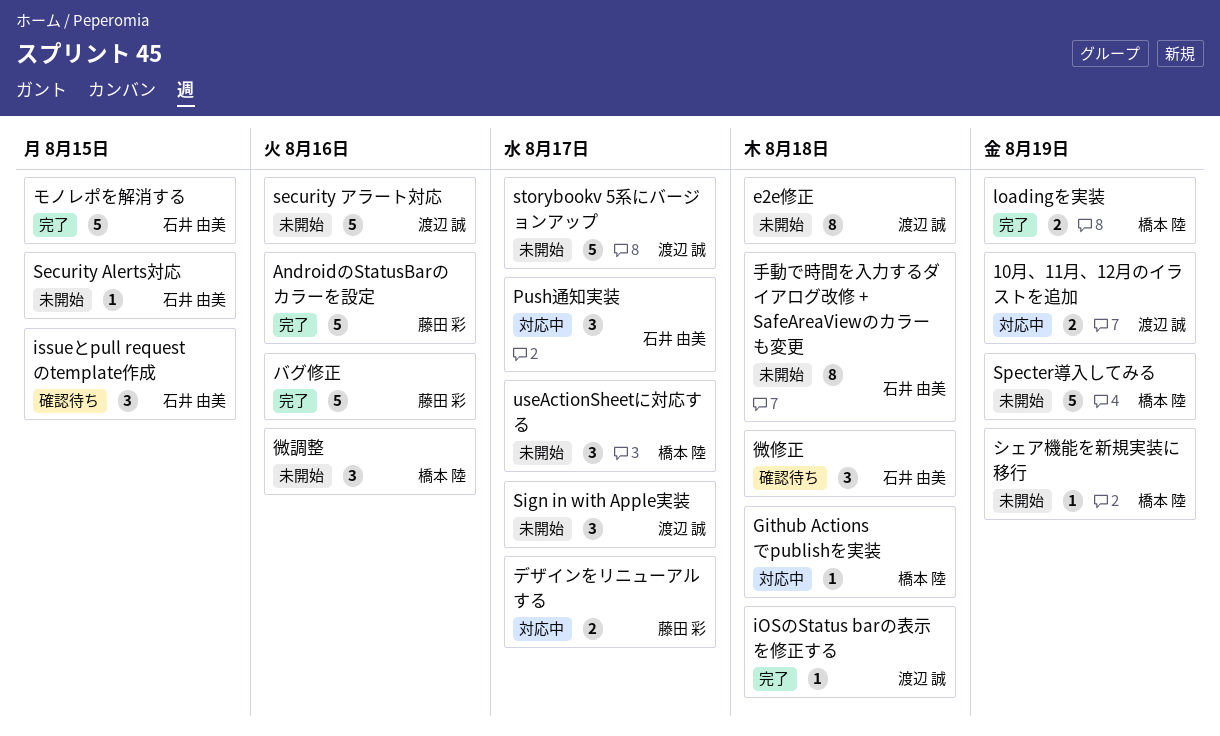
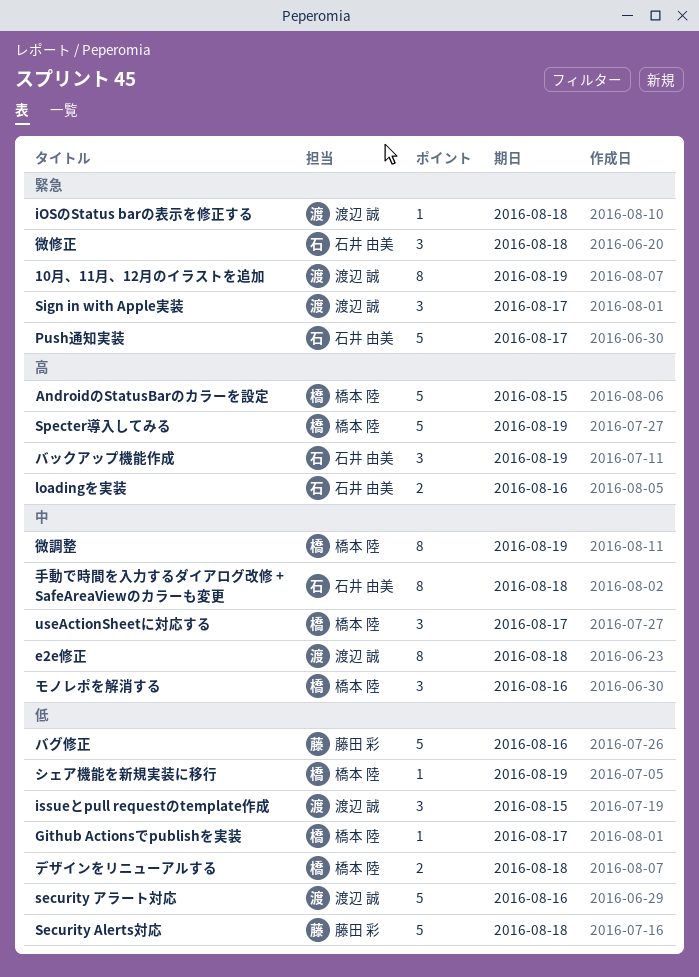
10月、11月、12月のイラストを追加, estimate: 2 -> 8
AndroidのStatusBarのカラーを設定, owner: 藤田 彩 -> 橋本 陸
AndroidのStatusBarのカラーを設定, due: Aug 16 -> Aug 15
Github Actionsでpublishを実装, due: Aug 18 -> Aug 17
issueとpull requestのtemplate作成, owner: 石井 由美 -> 渡辺 誠
loadingを実装, owner: 橋本 陸 -> 石井 由美
loadingを実装, due: Aug 19 -> Aug 16
Push通知実装, estimate: 3 -> 5
Security Alerts対応, owner: 石井 由美 -> 藤田 彩
Security Alerts対応, estimate: 1 -> 5
Security Alerts対応, due: Aug 15 -> Aug 18
storybookv 5系にバージョンアップ: present -> none
デザインをリニューアルする, owner: 藤田 彩 -> 橋本 陸
デザインをリニューアルする, due: Aug 17 -> Aug 18
バックアップ機能作成: none -> present
モノレポを解消する, owner: 石井 由美 -> 橋本 陸
モノレポを解消する, estimate: 5 -> 3
モノレポを解消する, due: Aug 15 -> Aug 16
微調整, estimate: 3 -> 8
微調整, due: Aug 16 -> Aug 19

